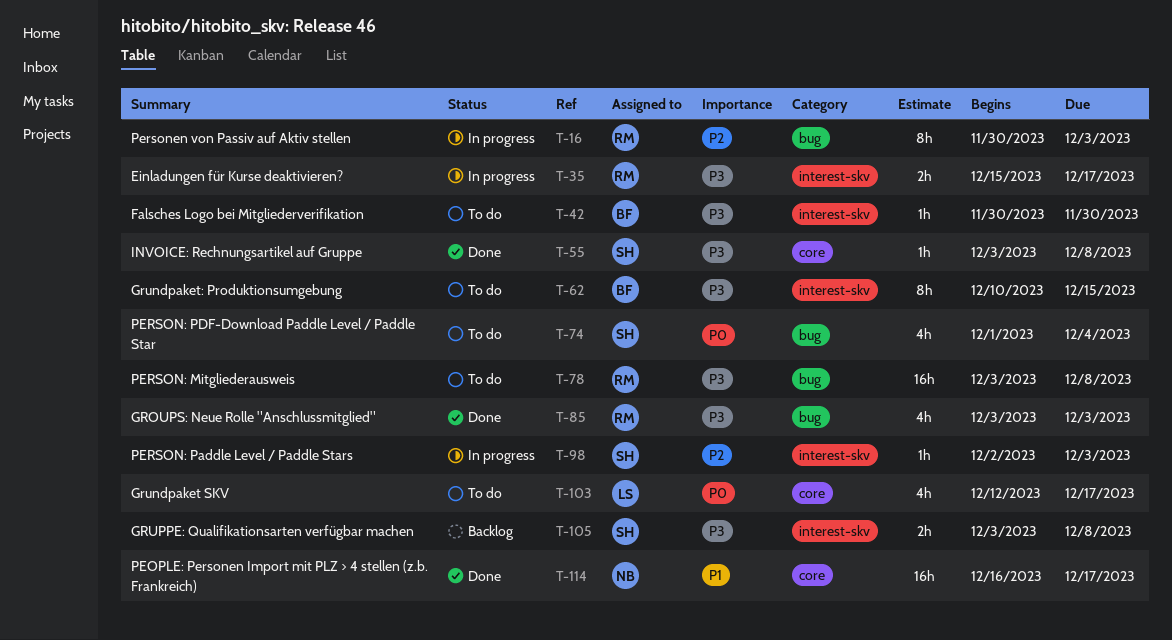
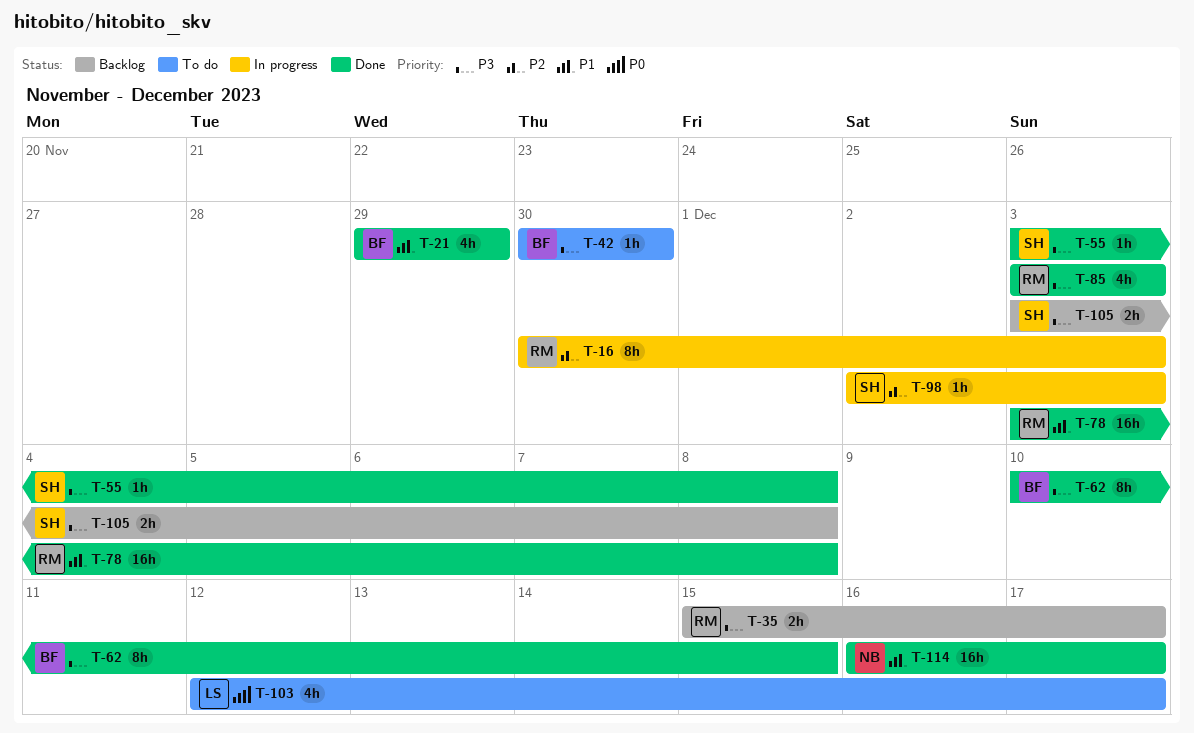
T-21: none -> present
T-35, status: In progress -> Backlog
T-62, status: To do -> Done
T-74: present -> none
T-78, status: To do -> Done
T-78, priority: P3 -> P1

